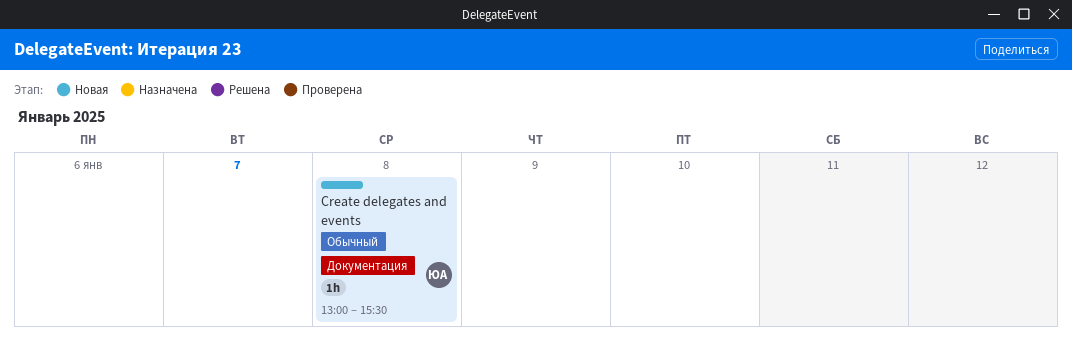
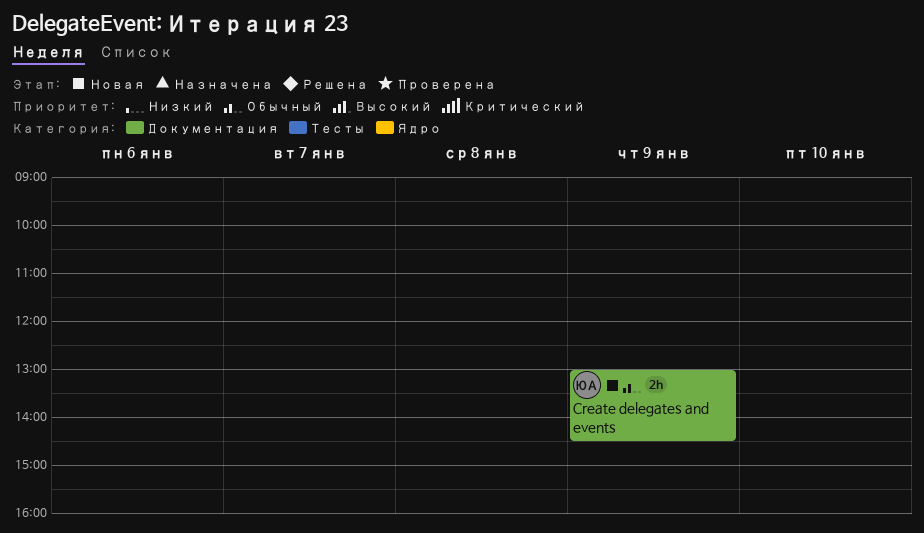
Create delegates and events, estimate: 1h -> 2h
Create delegates and events, day: Jan 8 -> Jan 9
Create delegates and events, ends: 15:30 -> 14:30

